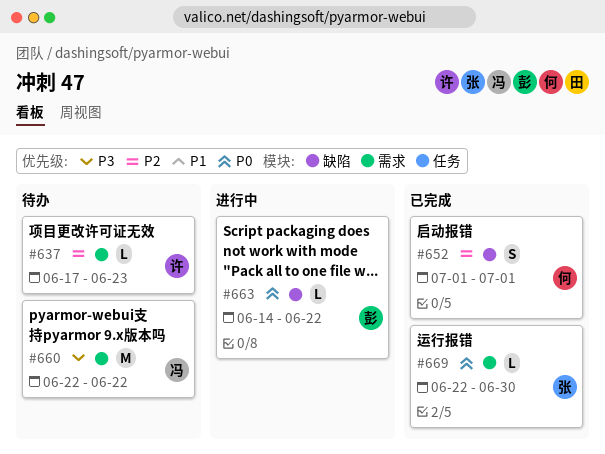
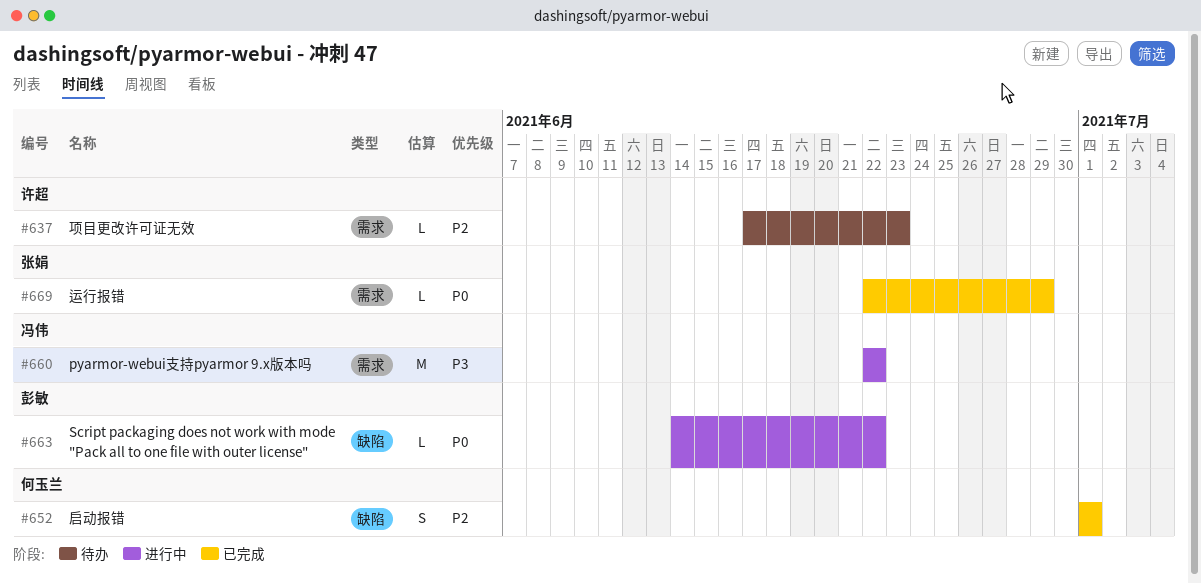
#660, status: 待办 -> 进行中
#669, due: Jun 30 -> Jun 29

